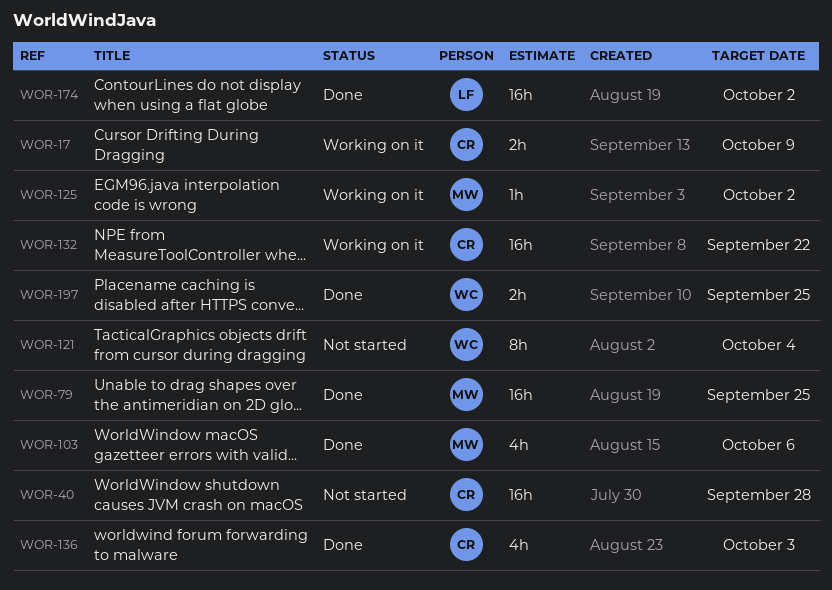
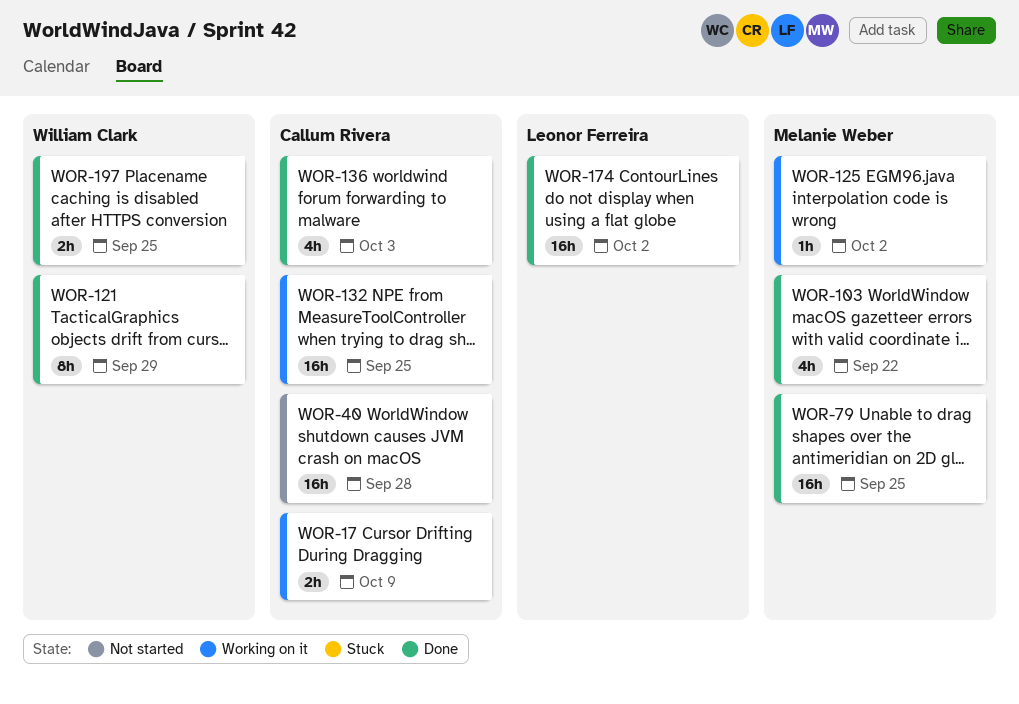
WOR-103, due: Oct 6 -> Sep 22
WOR-121, status: Not started -> Done
WOR-121, due: Oct 4 -> Sep 29
WOR-132, due: Sep 22 -> Sep 25

